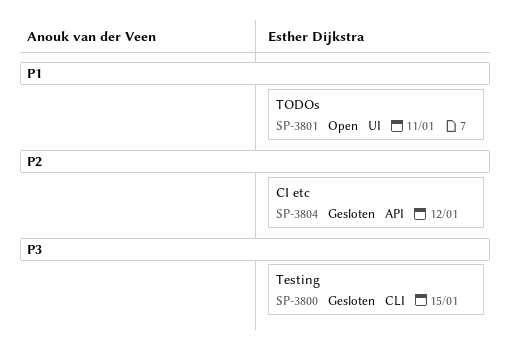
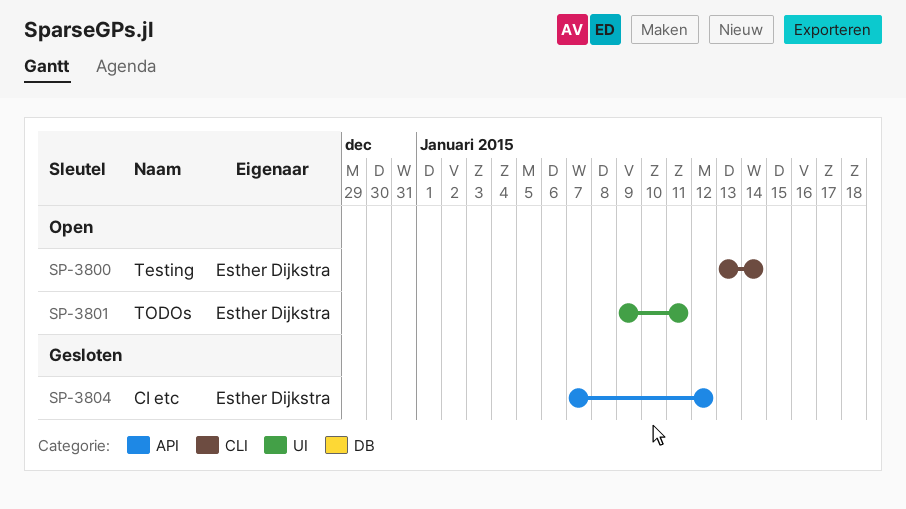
SP-3800, status: Gesloten -> Open
SP-3800, due: Jan 15 -> Jan 14

